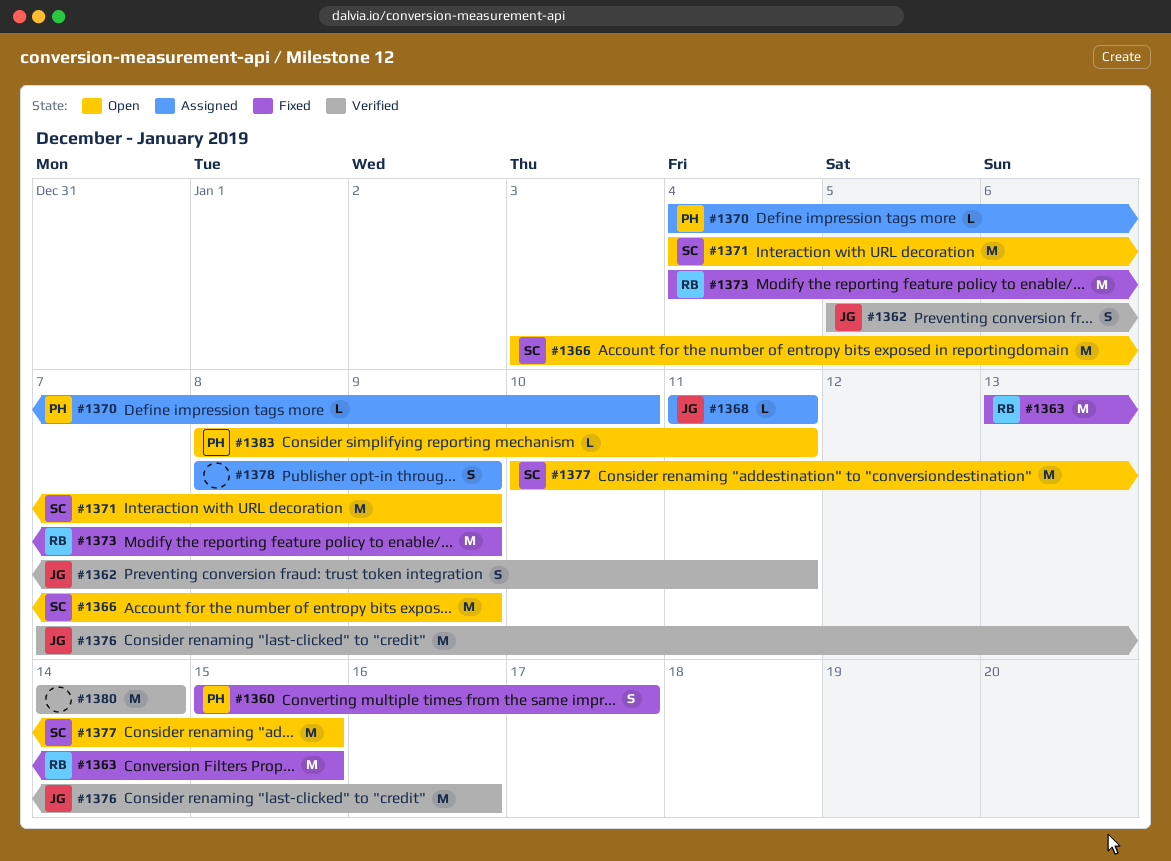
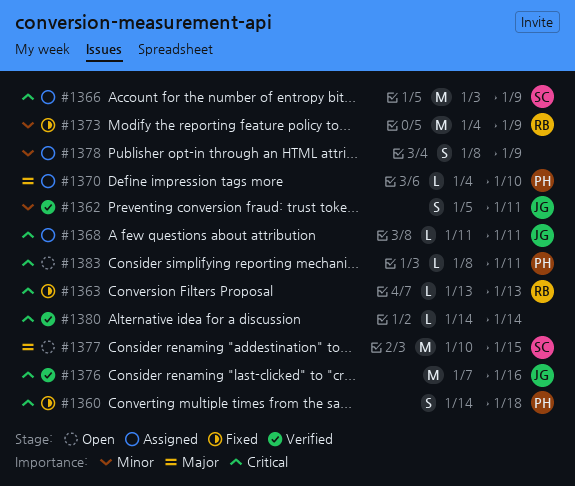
#1360, start: Jan 15 -> Jan 14
#1360, due: Jan 17 -> Jan 18
#1363, estimate: M -> L
#1363, due: Jan 15 -> Jan 13
#1366, status: Open -> Assigned
#1371: present -> none
#1380, estimate: M -> L

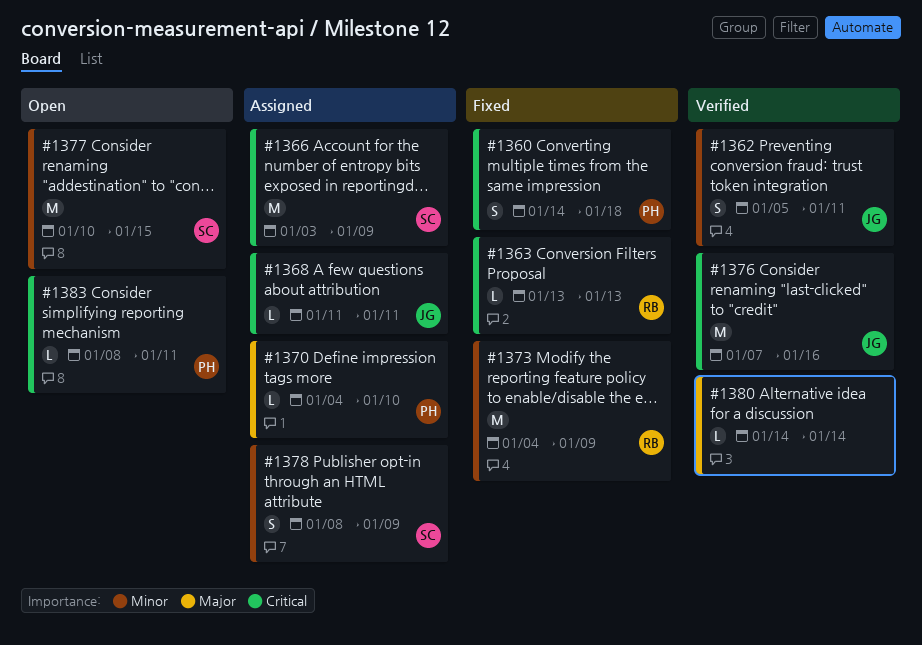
#1377, priority: Major -> Minor
#1378, owner: none -> SC
#1380, priority: Critical -> Major

